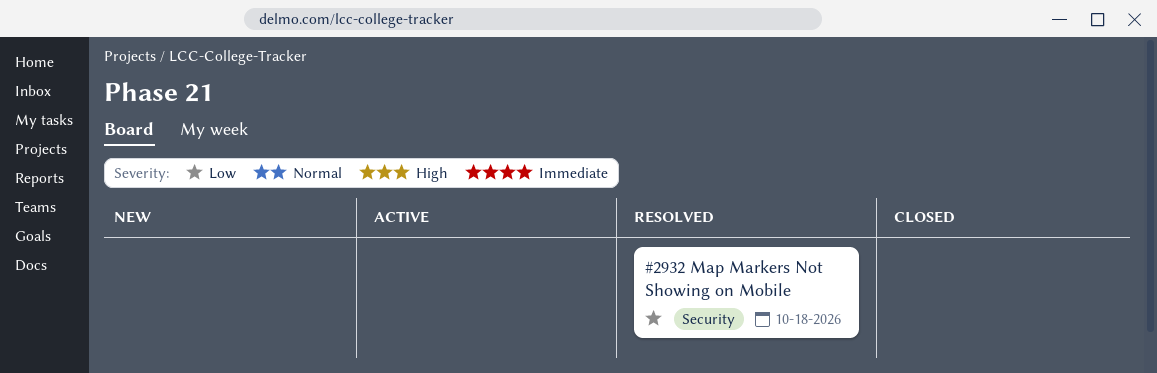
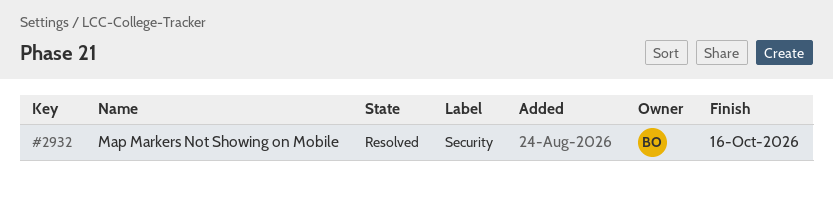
#2932, due: Oct 18 -> Oct 16

